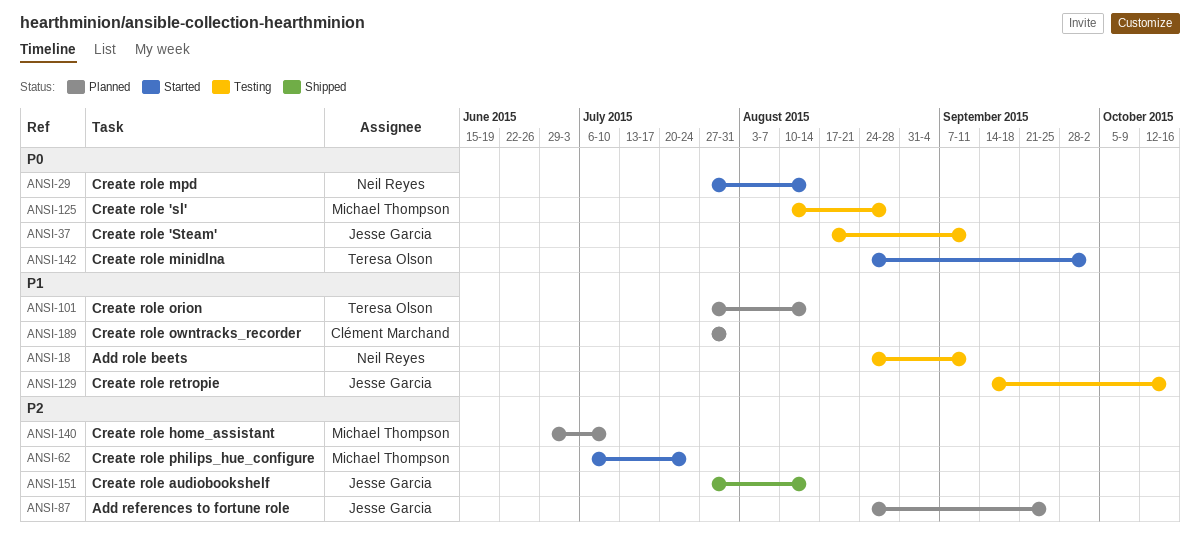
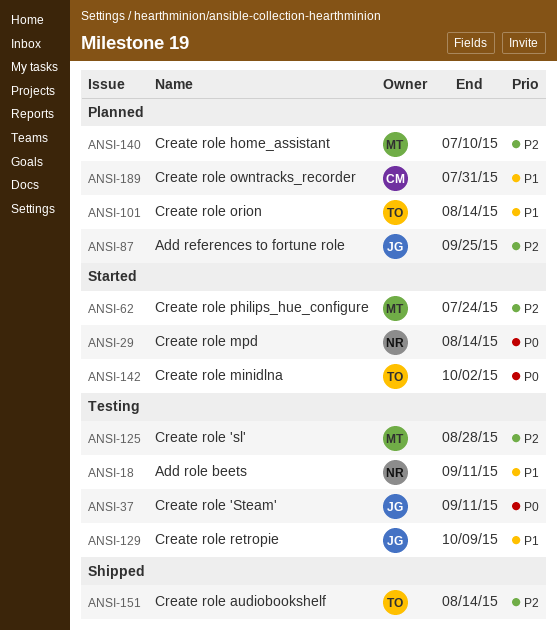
ANSI-125, priority: P0 -> P2
ANSI-129, due: Oct 16 -> Oct 9
ANSI-151, owner: Jesse Garcia -> Teresa Olson

